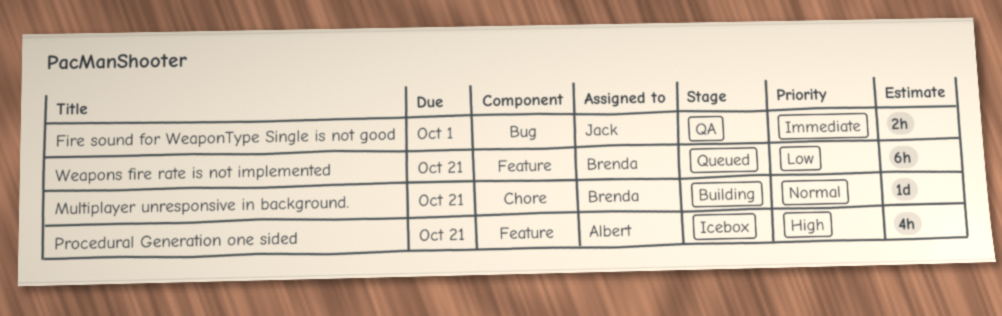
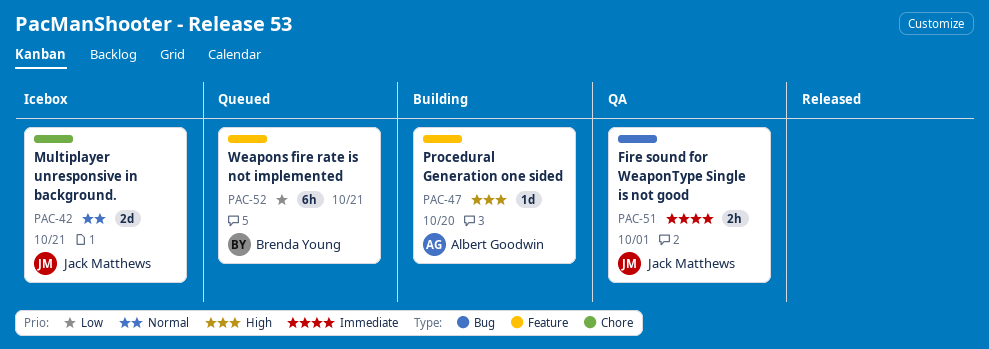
Multiplayer unresponsive in background., status: Building -> Icebox
Multiplayer unresponsive in background., owner: Brenda Young -> Jack Matthews
Multiplayer unresponsive in background., estimate: 1d -> 2d
Procedural Generation one sided, status: Icebox -> Building
Procedural Generation one sided, estimate: 4h -> 1d
Procedural Generation one sided, due: Oct 21 -> Oct 20

